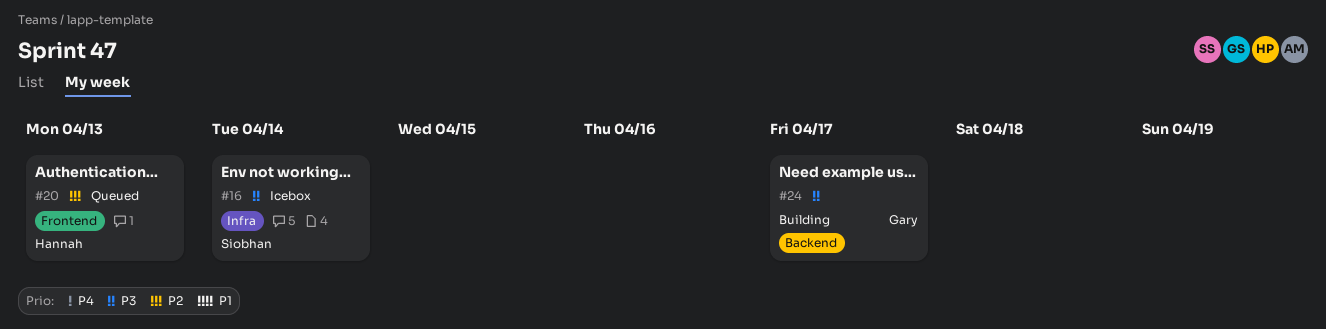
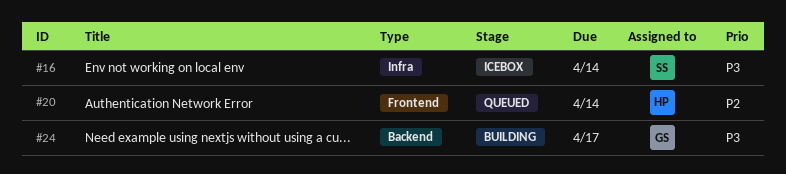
#20, due: Apr 13 -> Apr 14

